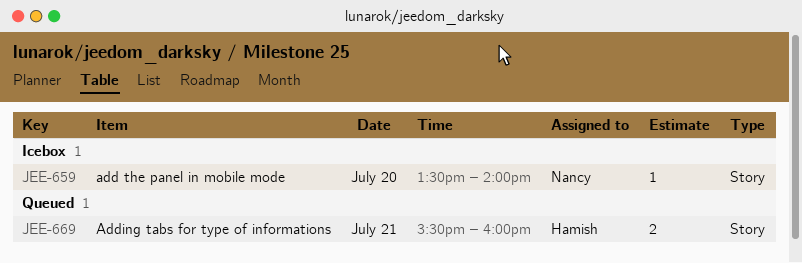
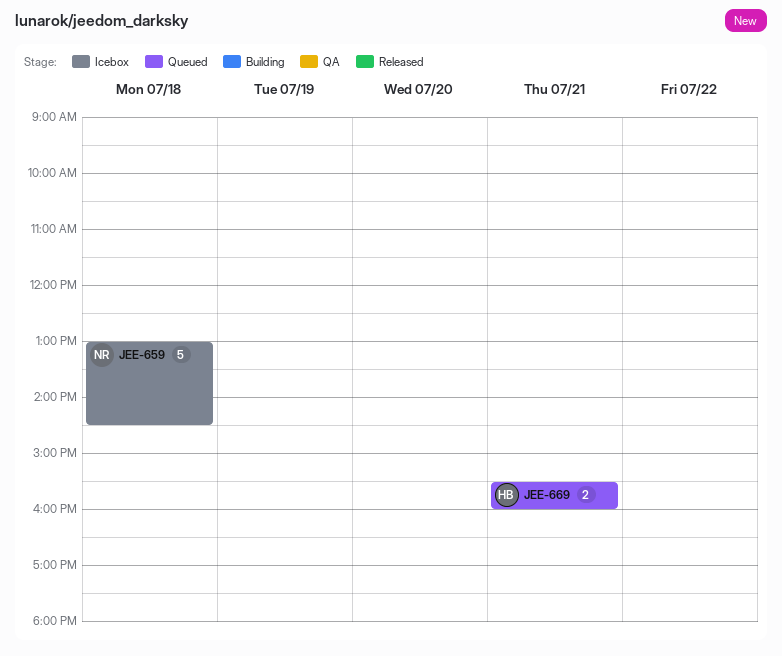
JEE-659, estimate: 1 -> 5
JEE-659, day: Jul 20 -> Jul 18
JEE-659, begins: 13:30 -> 13:00
JEE-659, ends: 14:00 -> 14:30

